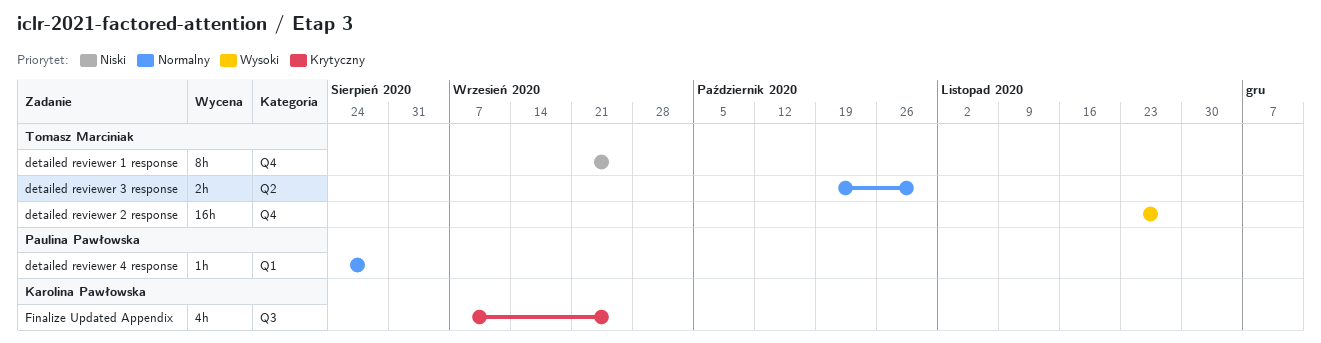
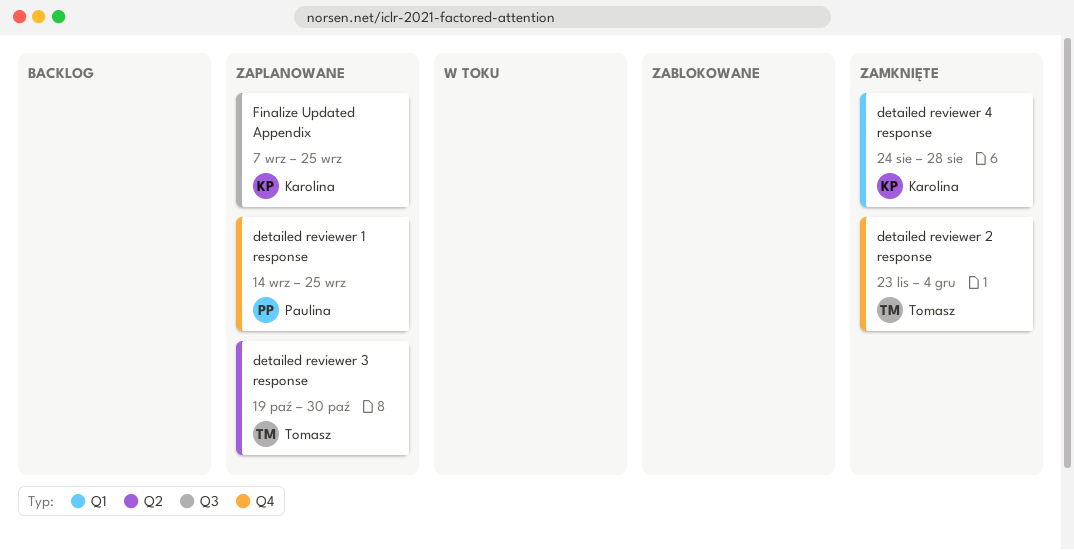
detailed reviewer 1 response, owner: Tomasz Marciniak -> Paulina Pawłowska
detailed reviewer 1 response, start: Sep 21 -> Sep 14
detailed reviewer 2 response, due: Nov 27 -> Dec 4
detailed reviewer 4 response, owner: Paulina Pawłowska -> Karolina Pawłowska

